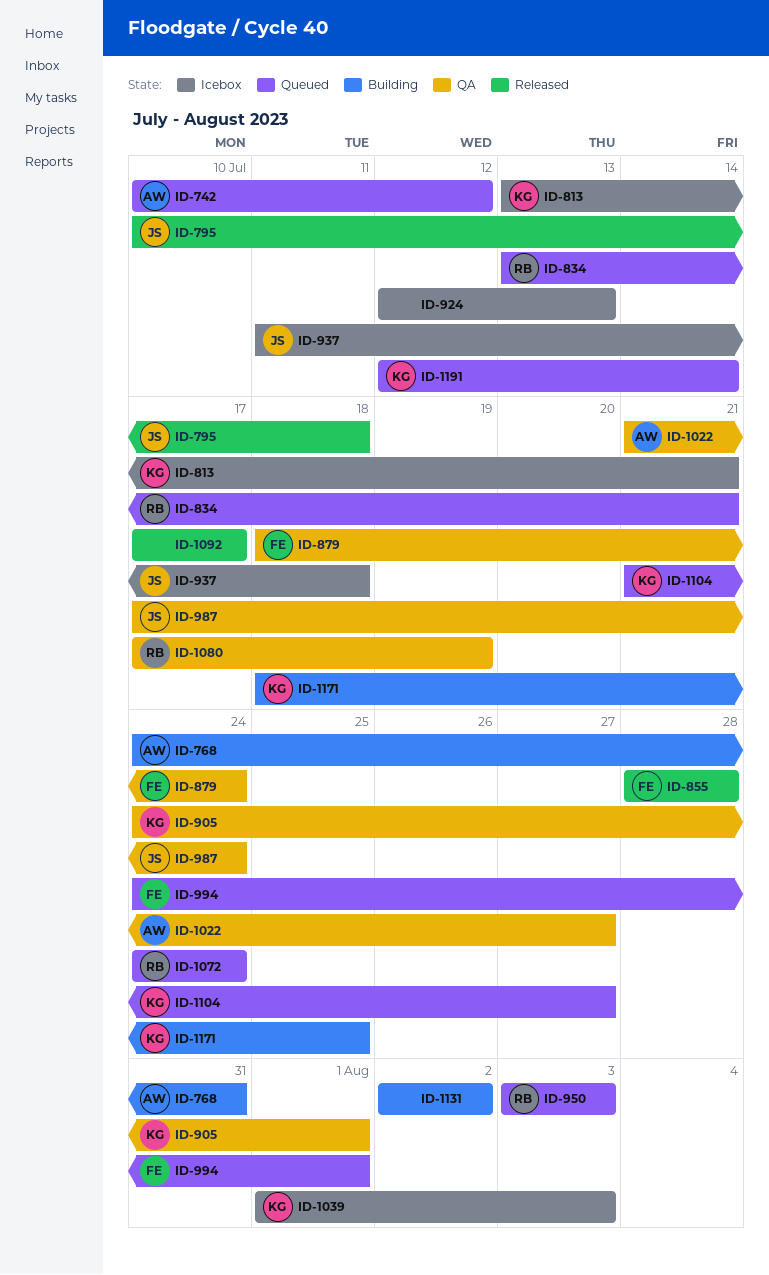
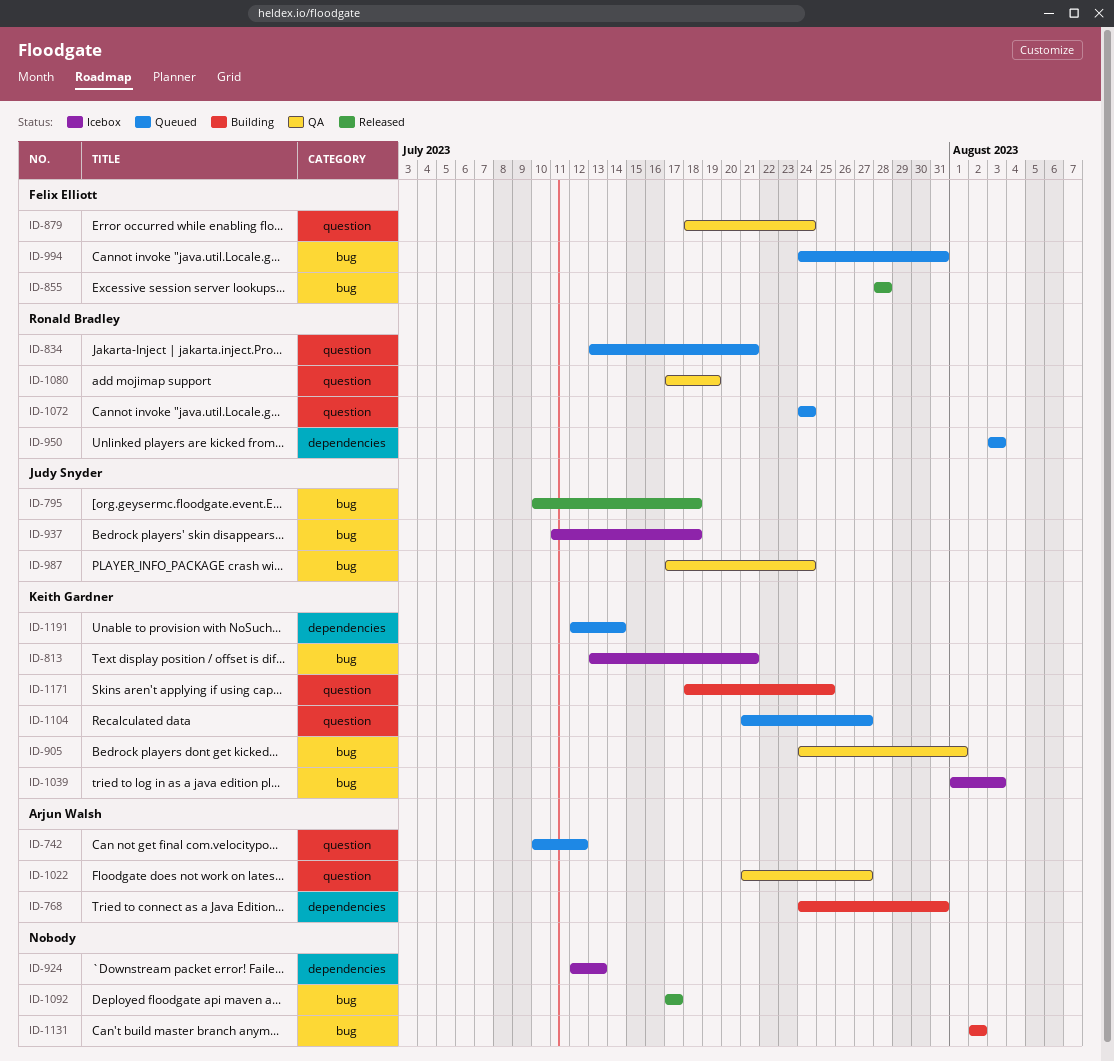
ID-994, due: Aug 1 -> Jul 31

